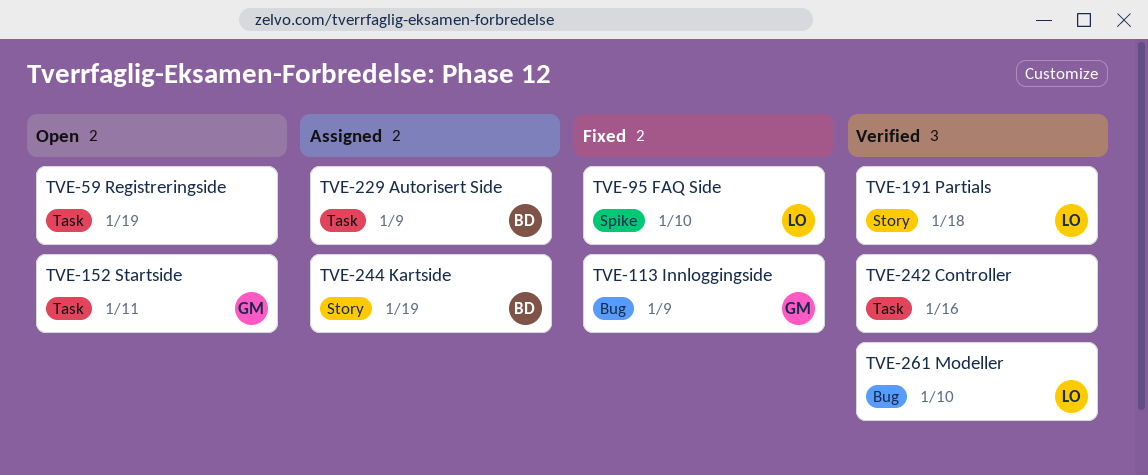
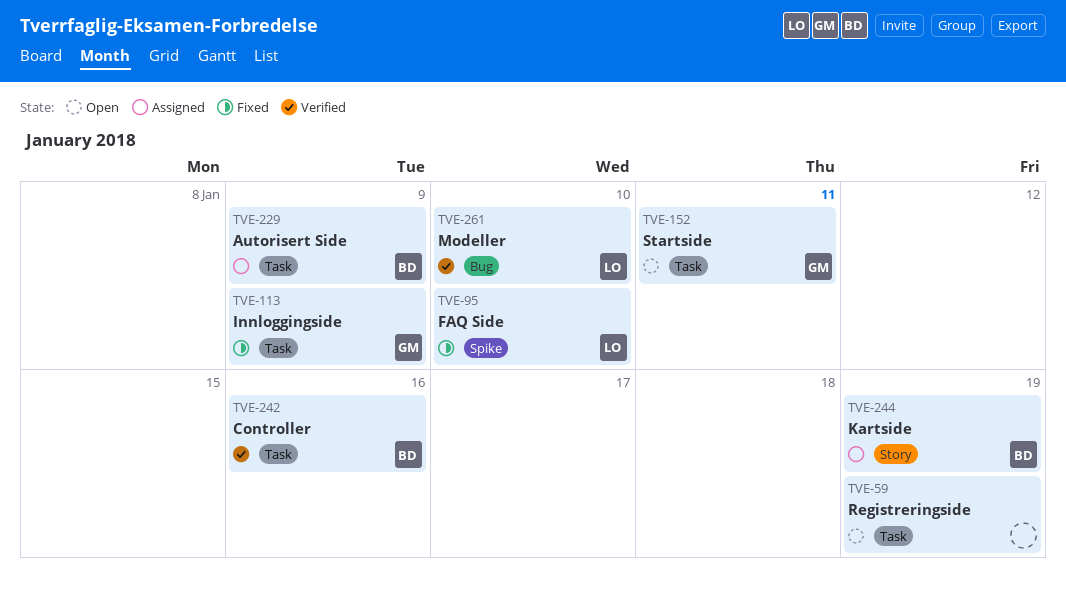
TVE-113, label: Bug -> Task
TVE-191: present -> none
TVE-242, owner: none -> BD

